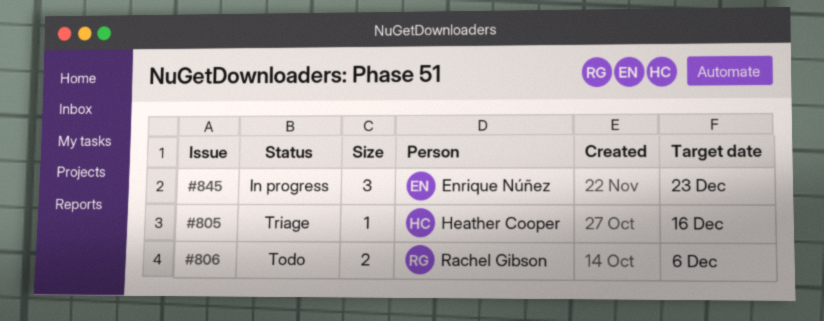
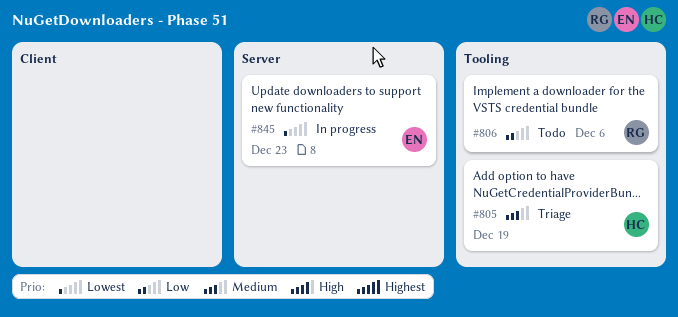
#805, due: Dec 16 -> Dec 19

